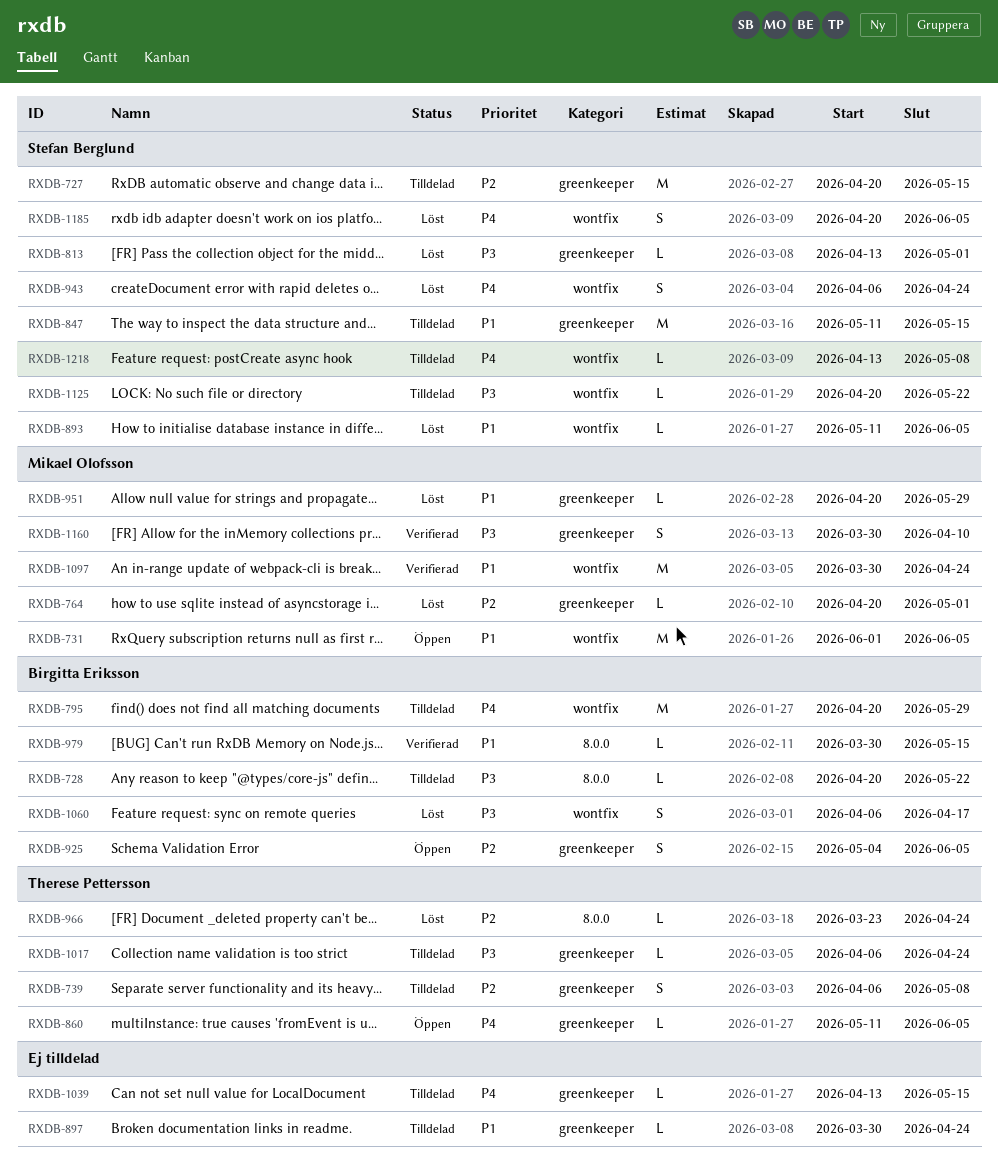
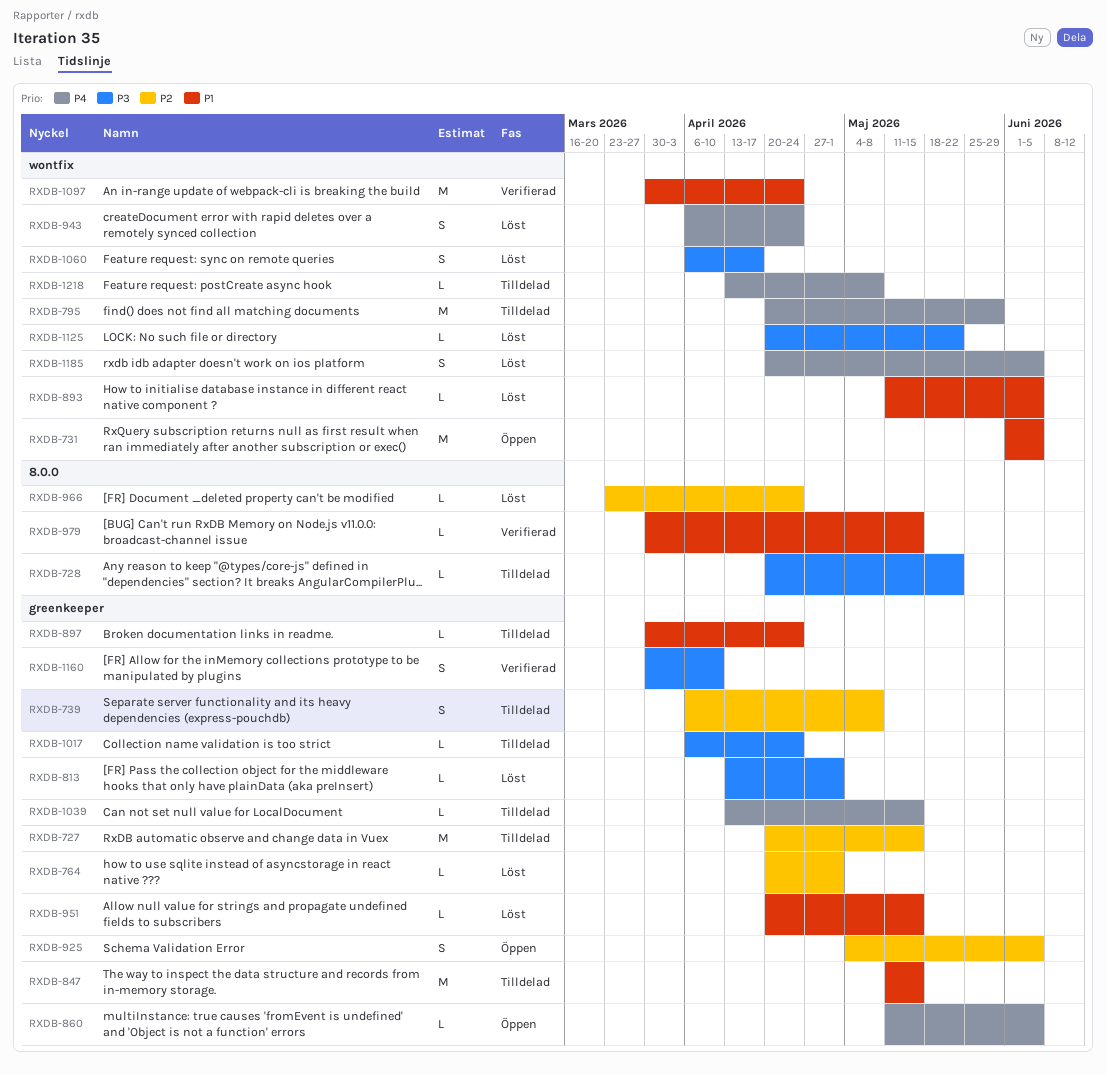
RXDB-951, due: May 29 -> May 15
RXDB-1125, status: Tilldelad -> Löst

